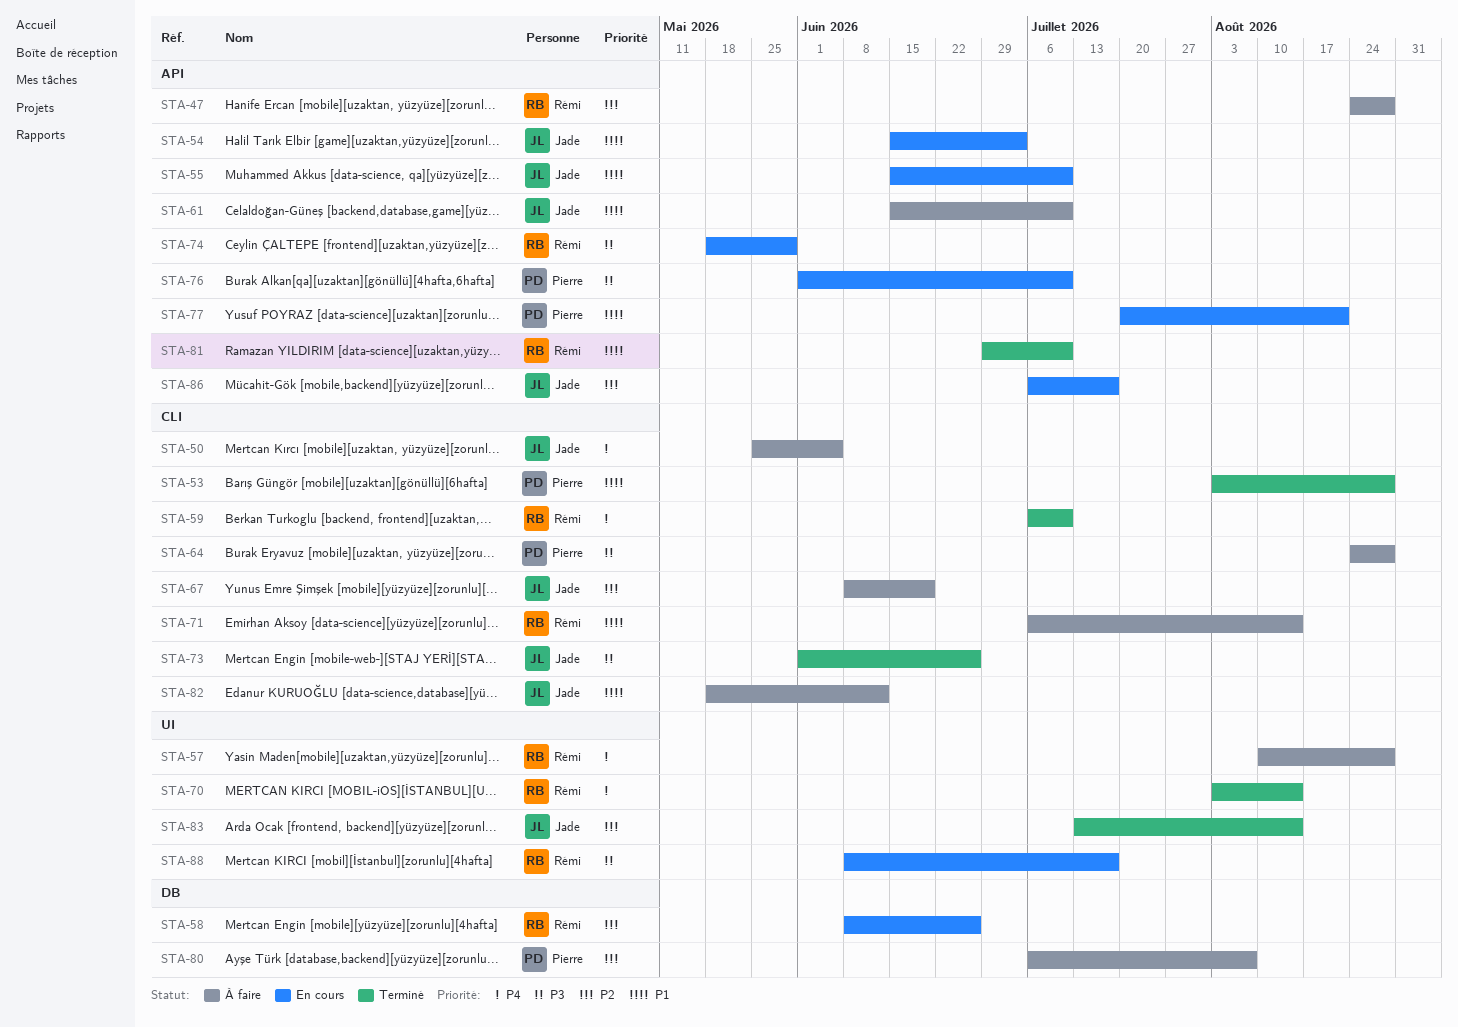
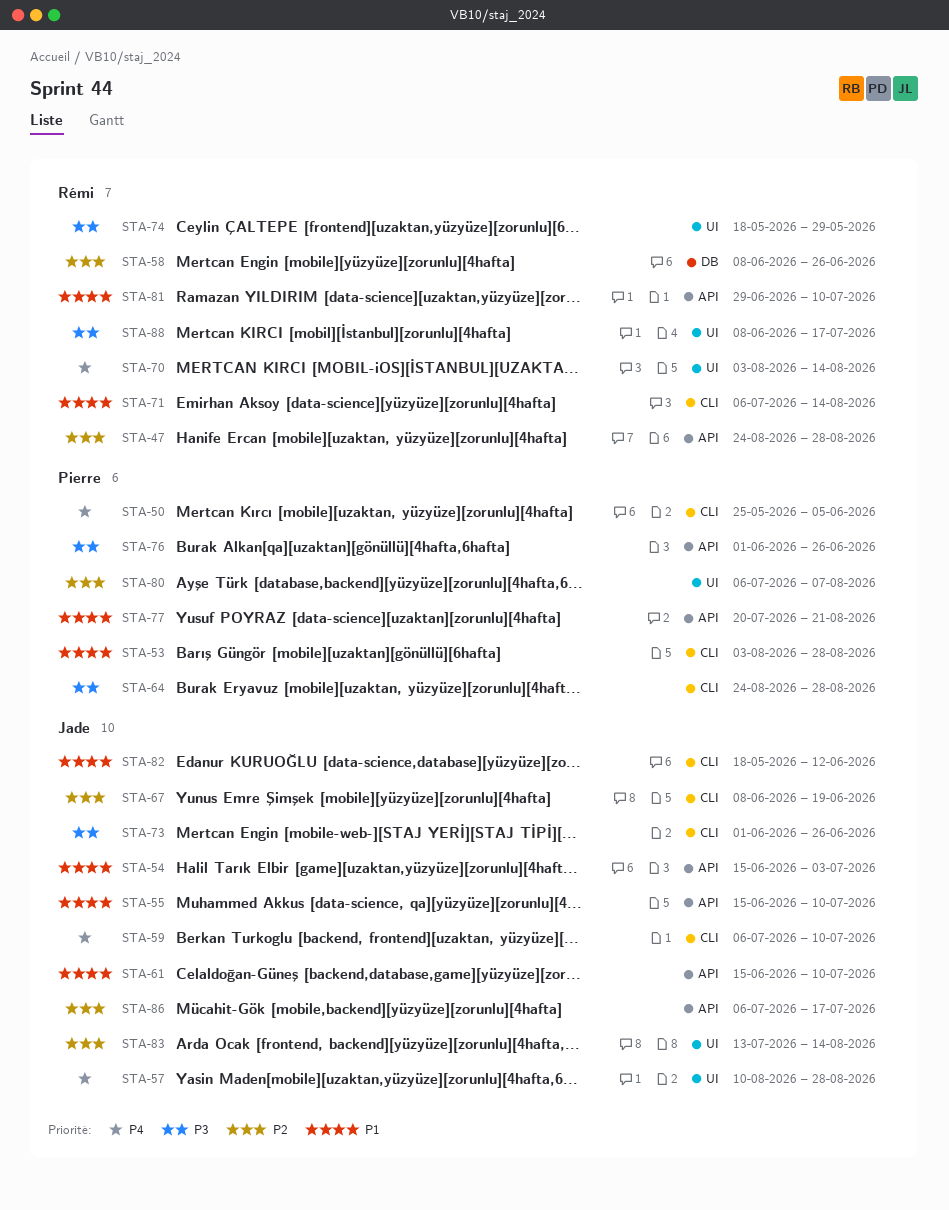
STA-50, owner: Jade -> Pierre
STA-57, owner: Rémi -> Jade
STA-59, owner: Rémi -> Jade
STA-74, label: API -> UI
STA-76, due: Jul 10 -> Jun 26
STA-80, label: DB -> UI

